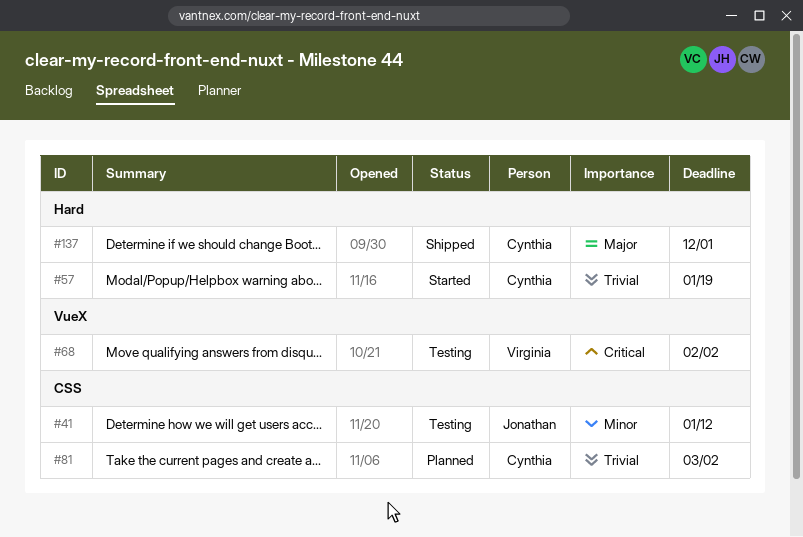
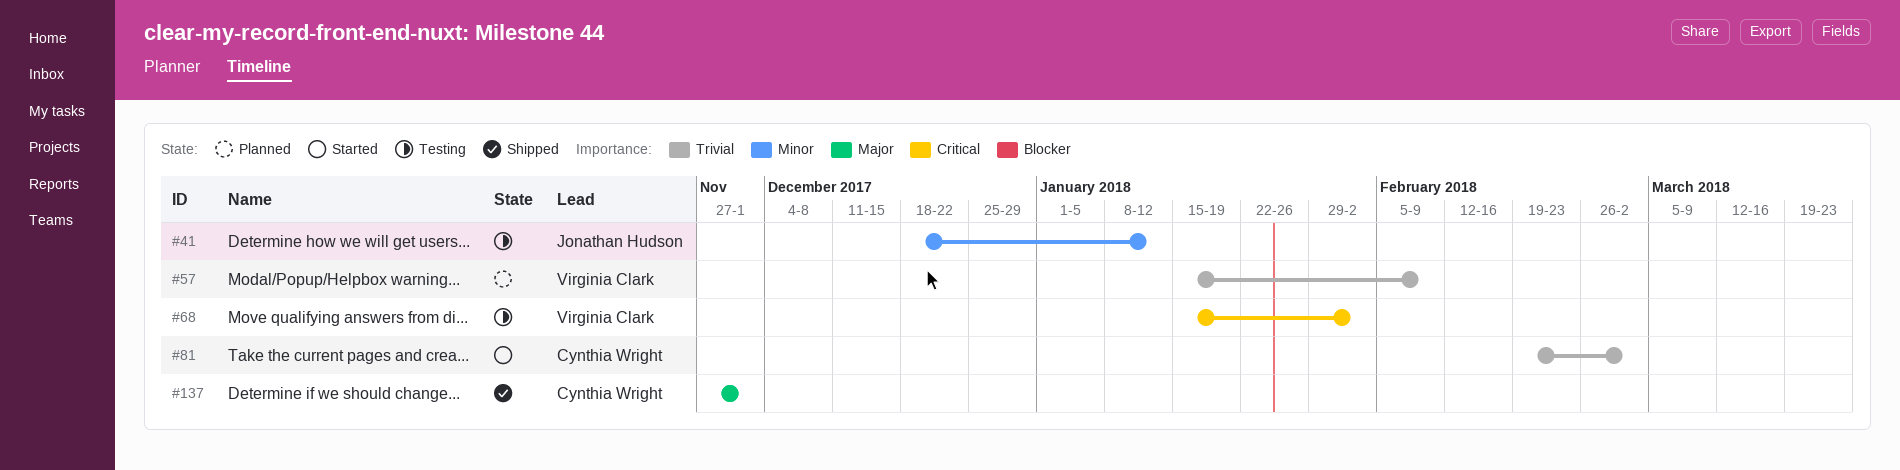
#57, status: Started -> Planned
#57, owner: Cynthia Wright -> Virginia Clark
#57, due: Jan 19 -> Feb 9
#81, status: Planned -> Started

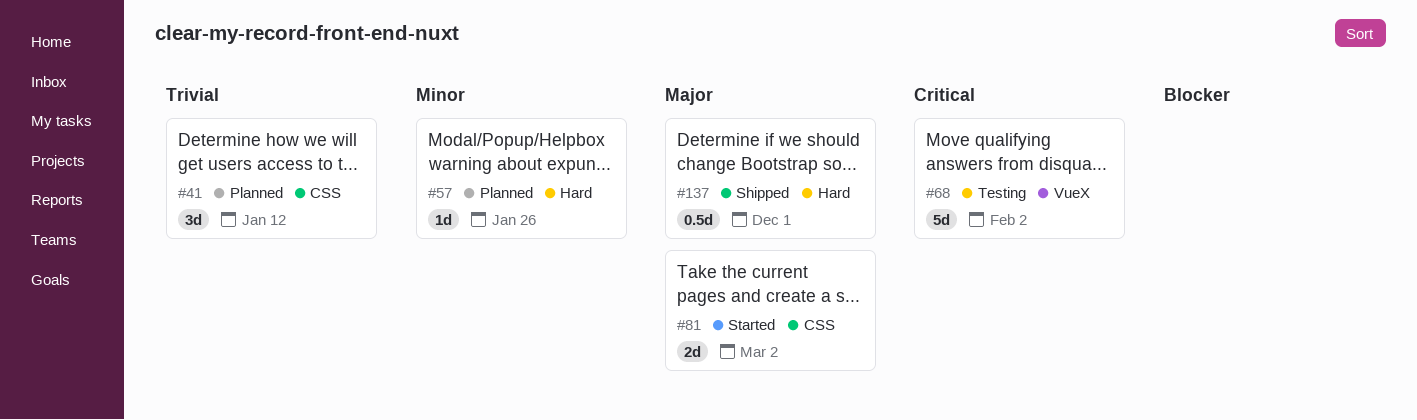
#41, status: Testing -> Planned
#41, priority: Minor -> Trivial
#57, priority: Trivial -> Minor
#57, due: Feb 9 -> Jan 26
#81, priority: Trivial -> Major

